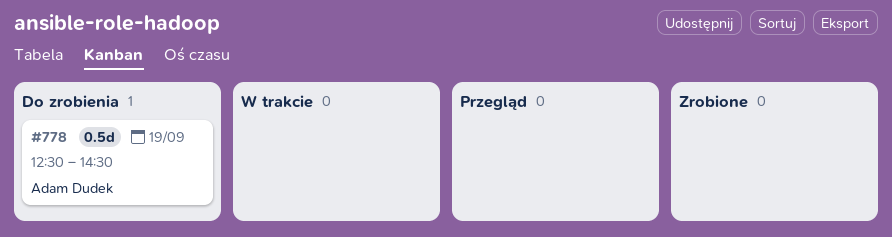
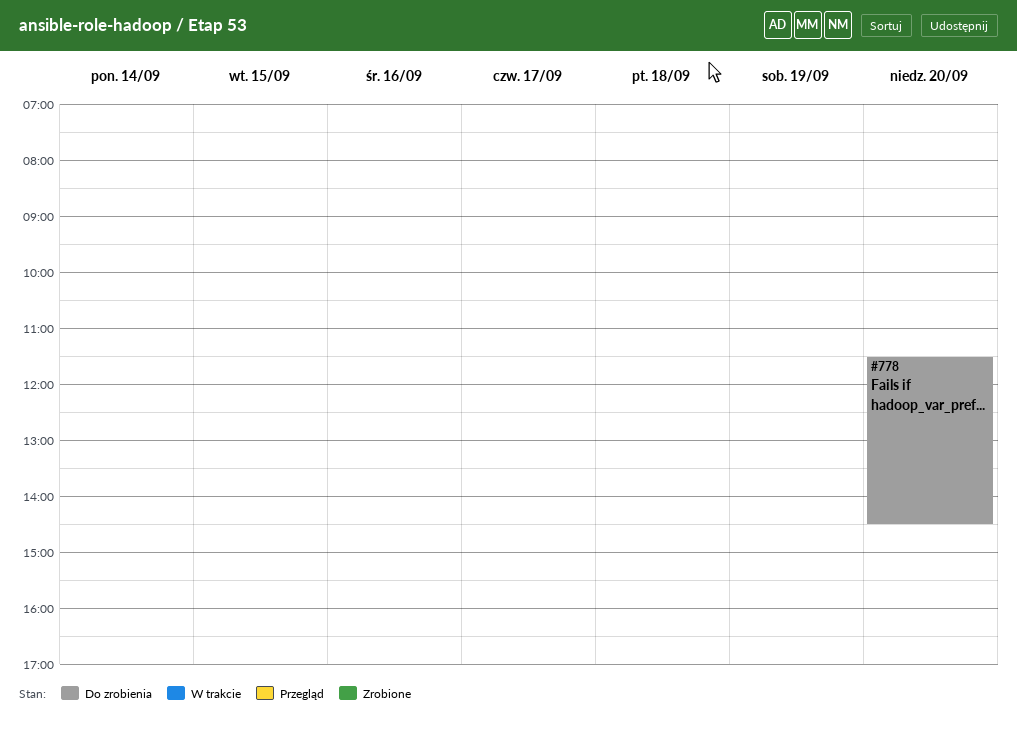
#778, day: Sep 19 -> Sep 20
#778, begins: 12:30 -> 11:30

